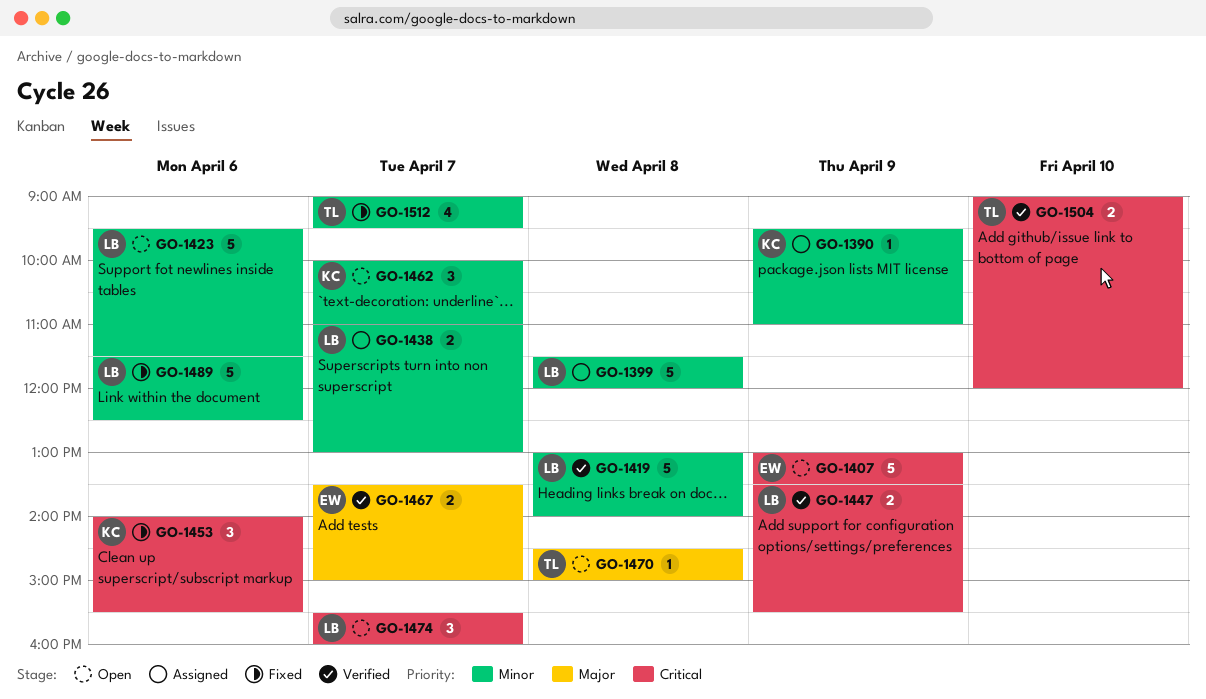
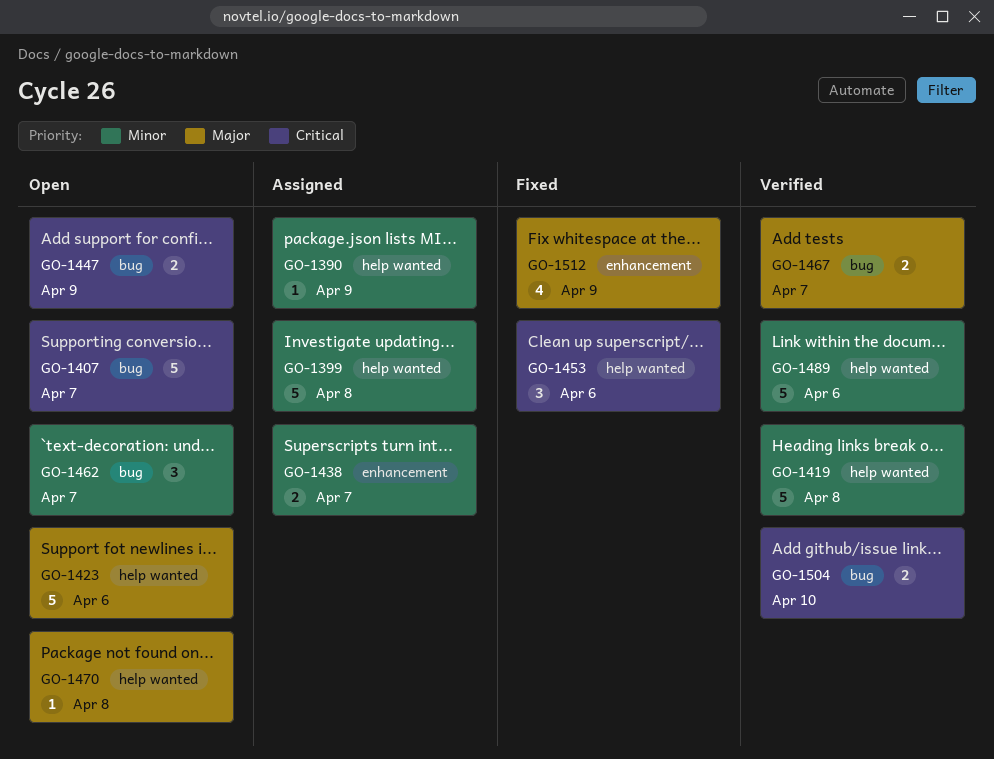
GO-1407, day: Apr 9 -> Apr 7
GO-1423, priority: Minor -> Major
GO-1447, status: Verified -> Open
GO-1474: present -> none
GO-1489, status: Fixed -> Verified
GO-1512, priority: Minor -> Major
GO-1512, day: Apr 7 -> Apr 9

